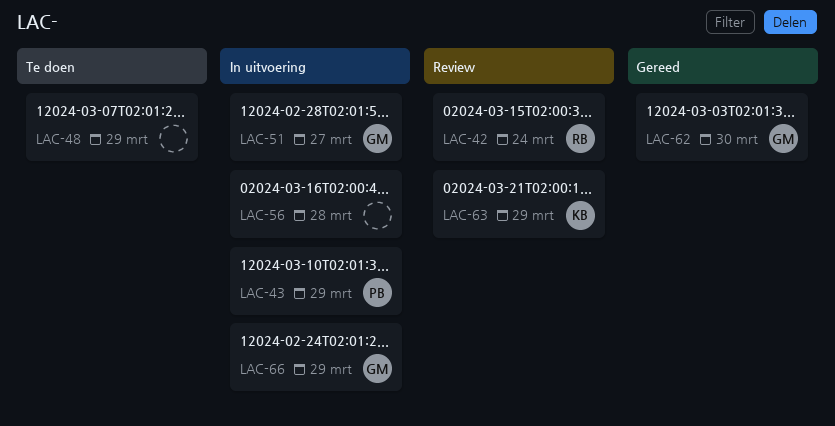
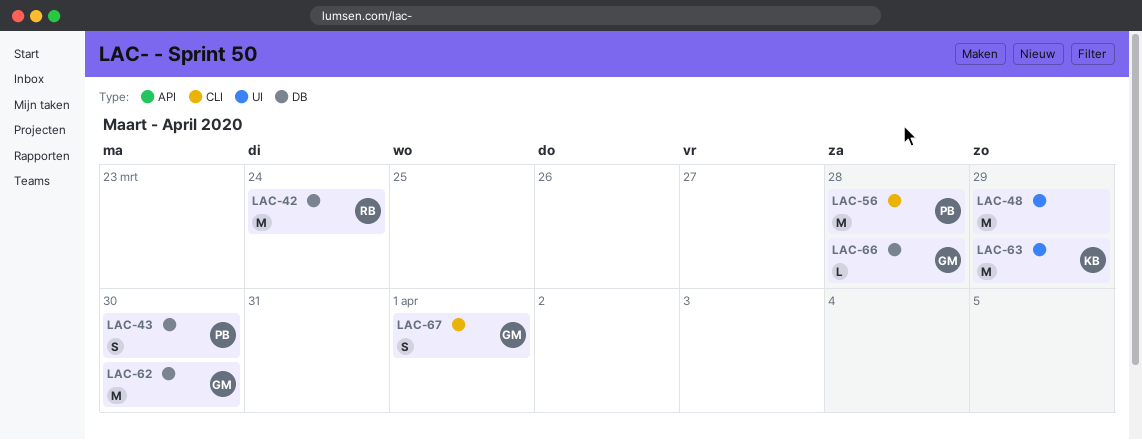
LAC-43, due: Mar 29 -> Mar 30
LAC-51: present -> none
LAC-56, owner: none -> PB
LAC-66, due: Mar 29 -> Mar 28
LAC-67: none -> present

